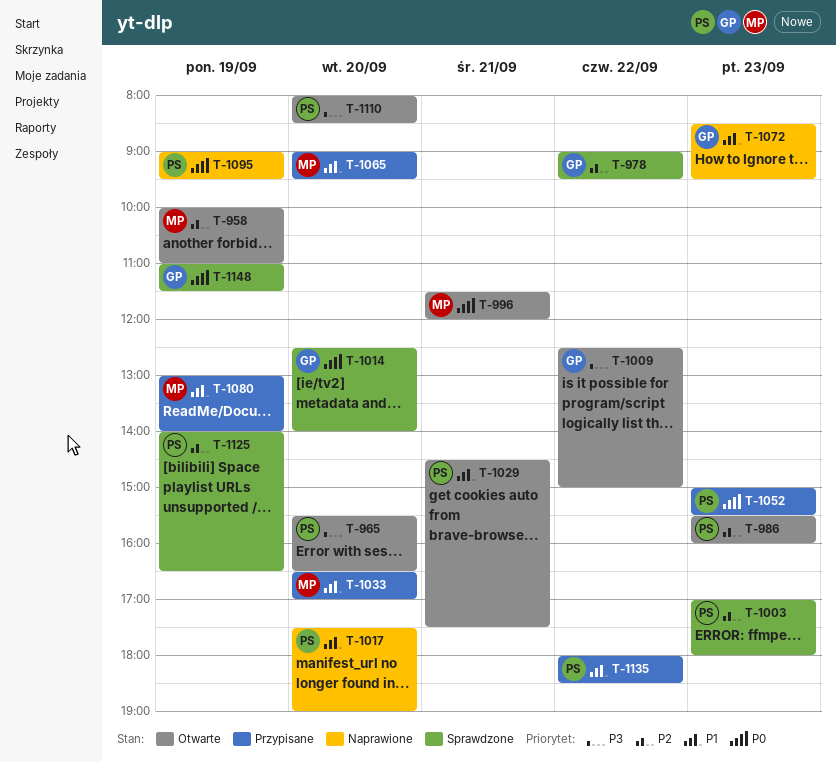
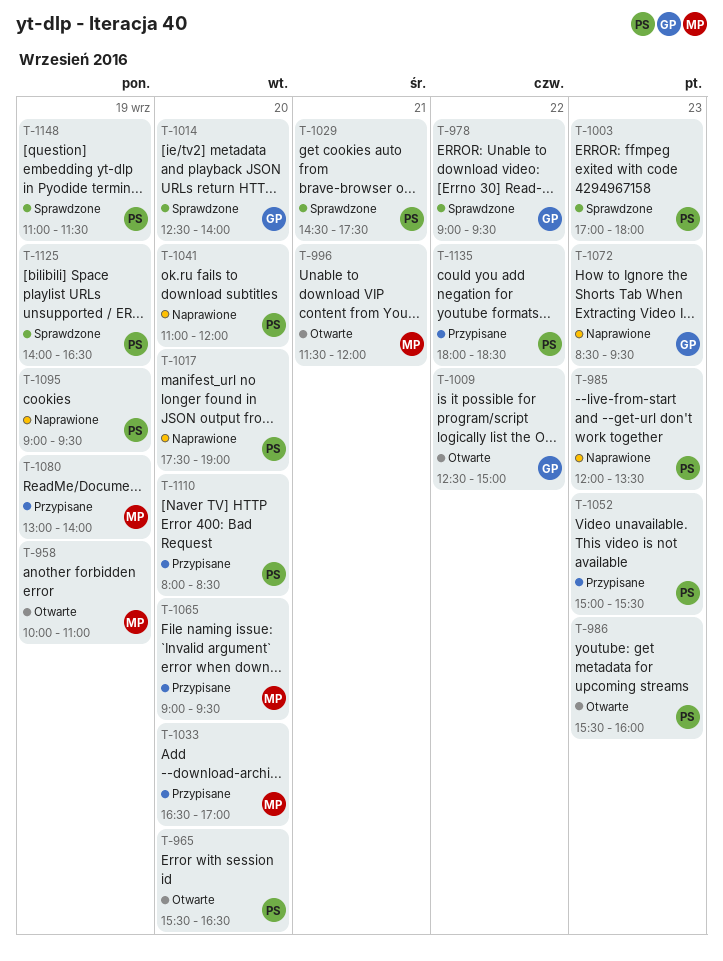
T-985: none -> present
T-1029, status: Otwarte -> Sprawdzone
T-1041: none -> present
T-1110, status: Otwarte -> Przypisane
T-1148, owner: GP -> PS

